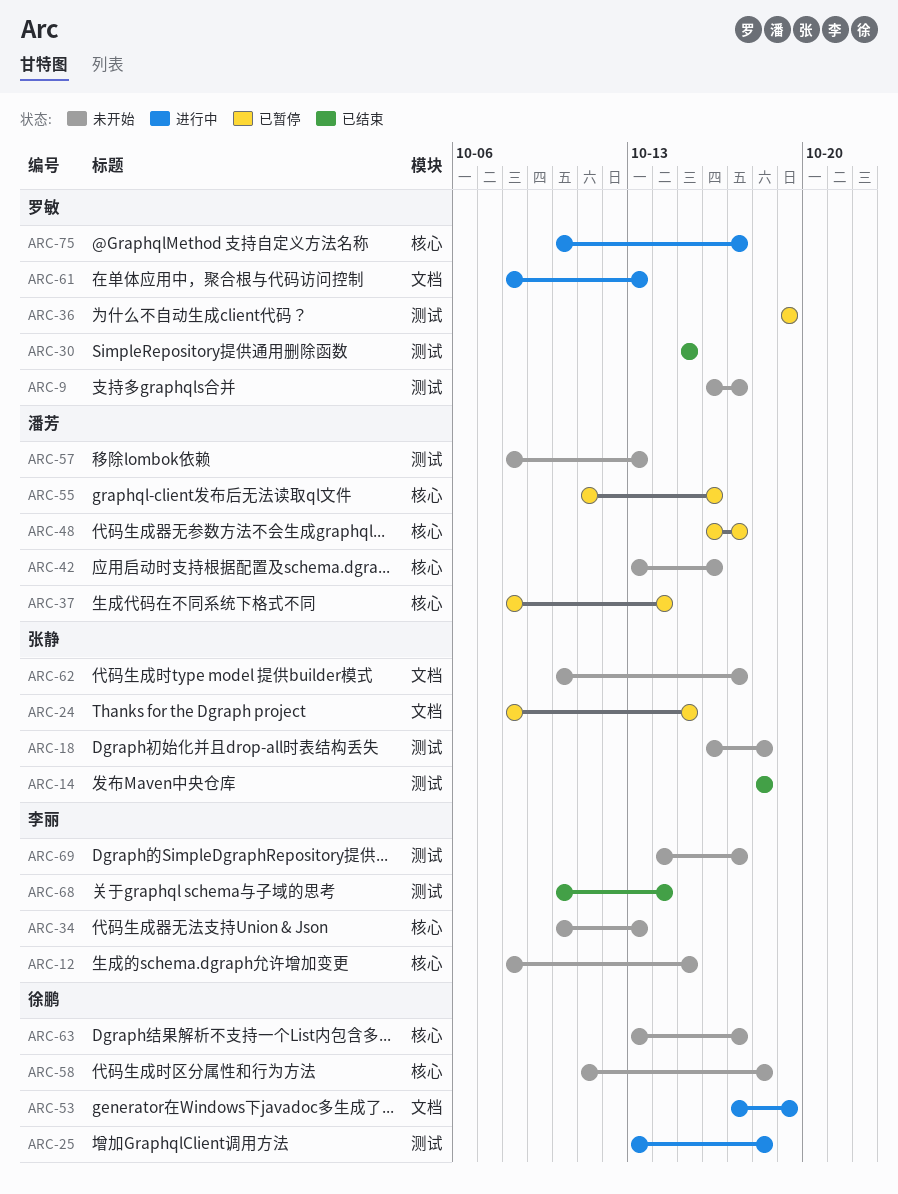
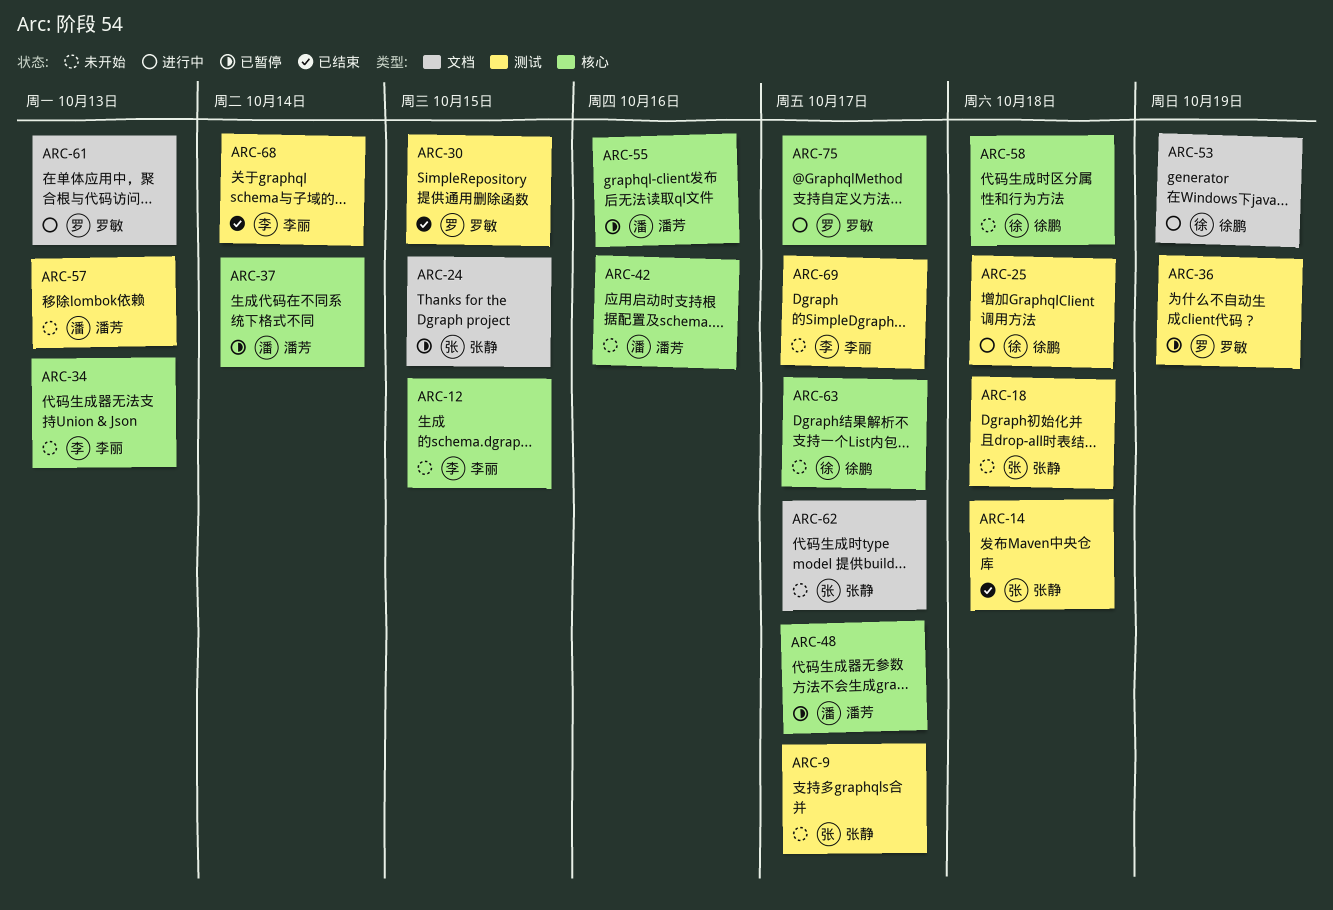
ARC-9, owner: 罗敏 -> 张静

